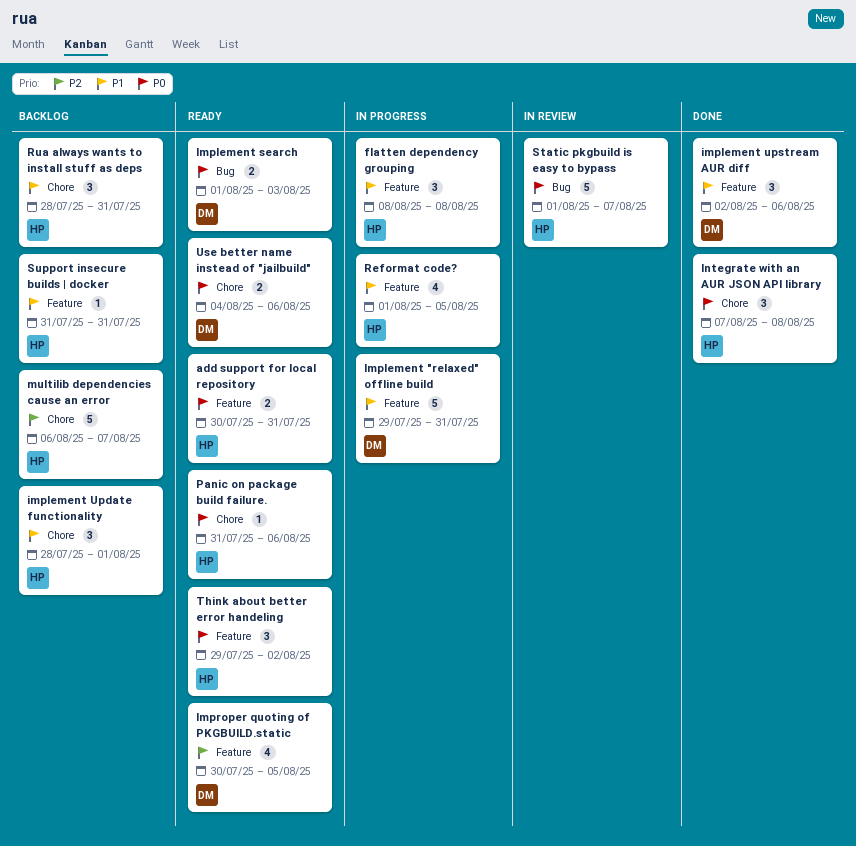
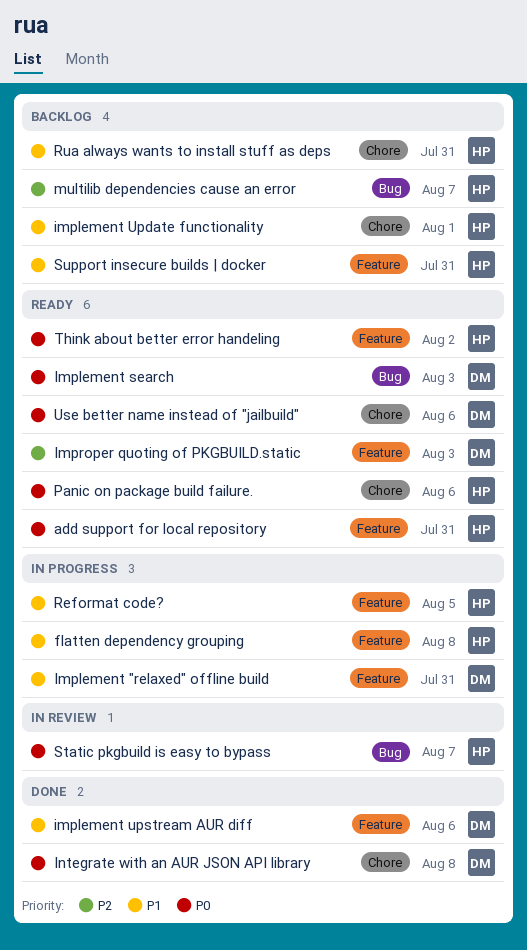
Improper quoting of PKGBUILD.static, due: Aug 5 -> Aug 3
Integrate with an AUR JSON API library, owner: HP -> DM
multilib dependencies cause an error, label: Chore -> Bug

